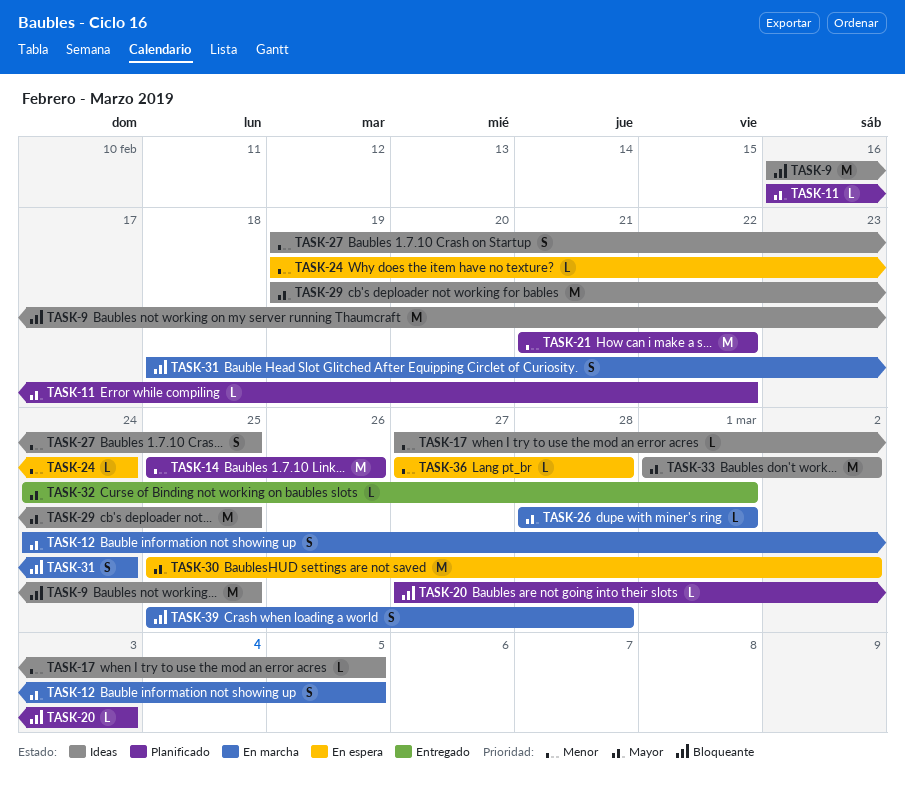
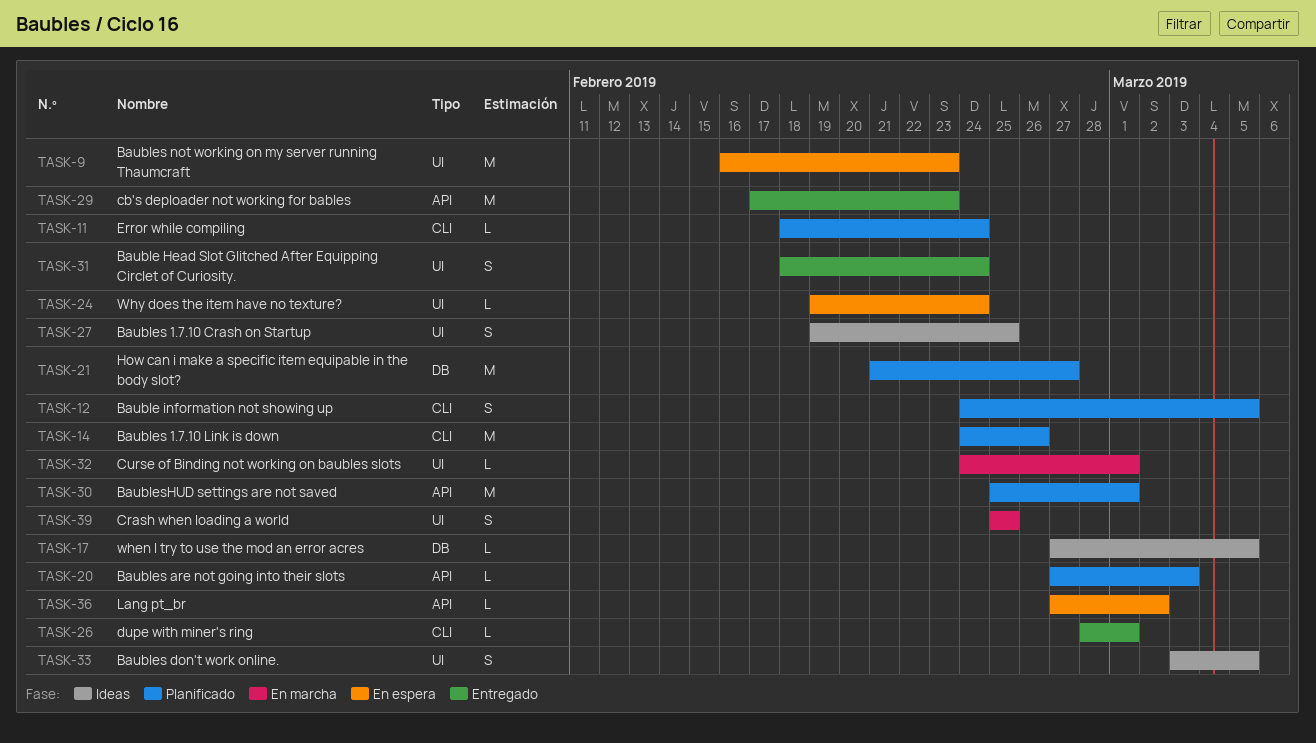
TASK-9, status: Ideas -> En espera
TASK-9, due: Feb 25 -> Feb 23
TASK-11, start: Feb 16 -> Feb 18
TASK-11, due: Feb 22 -> Feb 24
TASK-12, status: En marcha -> Planificado
TASK-14, start: Feb 25 -> Feb 24
TASK-21, due: Feb 22 -> Feb 27
TASK-26, status: En marcha -> Entregado
TASK-29, status: Ideas -> Entregado
TASK-29, start: Feb 19 -> Feb 17
TASK-29, due: Feb 25 -> Feb 23
TASK-30, status: En espera -> Planificado
TASK-30, due: Mar 2 -> Mar 1
TASK-31, status: En marcha -> Entregado
TASK-32, status: Entregado -> En marcha
TASK-33, estimate: M -> S
TASK-33, start: Mar 1 -> Mar 3
TASK-33, due: Mar 2 -> Mar 5
TASK-36, due: Feb 28 -> Mar 2
TASK-39, due: Feb 28 -> Feb 25

